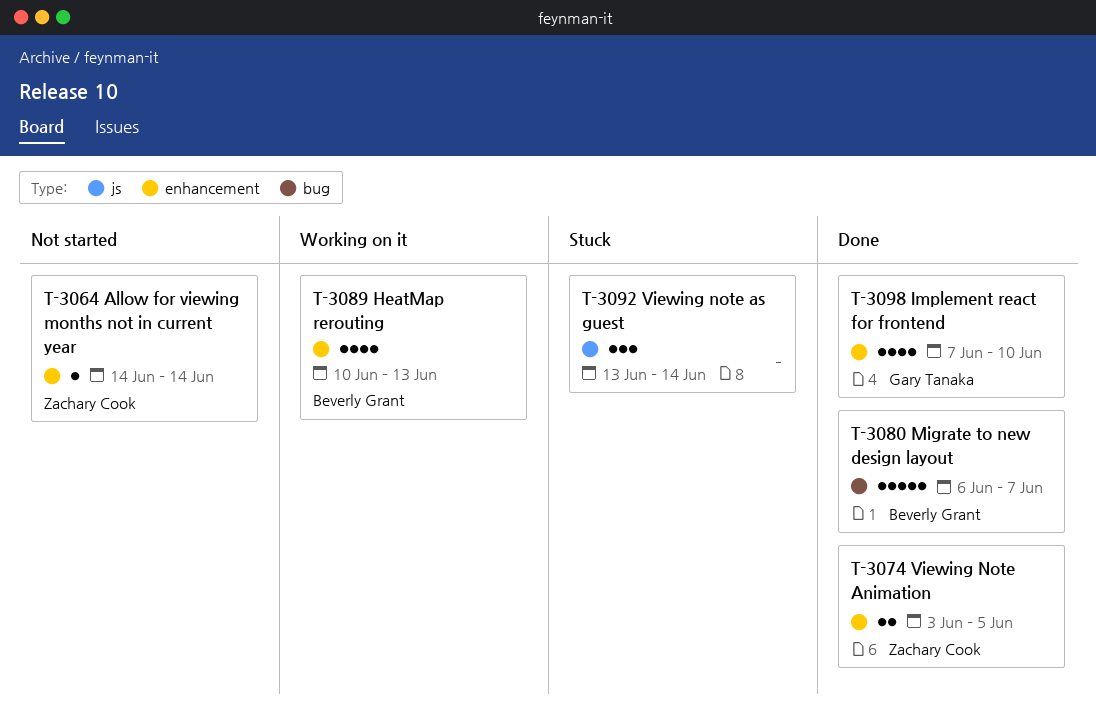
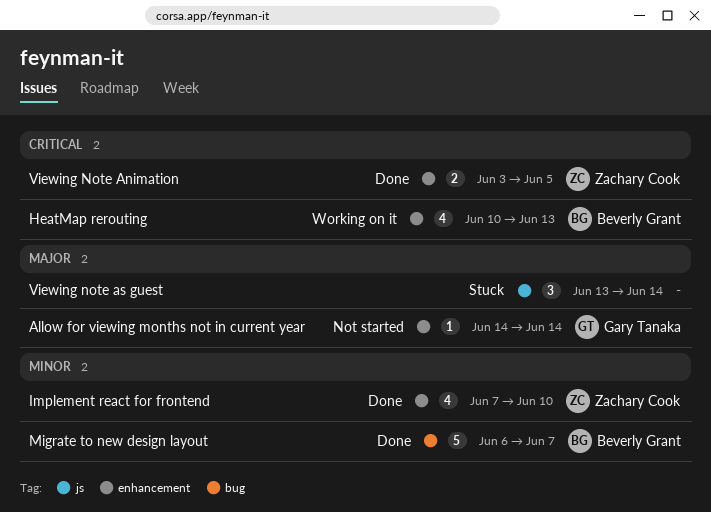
Allow for viewing months not in current year, owner: Zachary Cook -> Gary Tanaka
Implement react for frontend, owner: Gary Tanaka -> Zachary Cook

